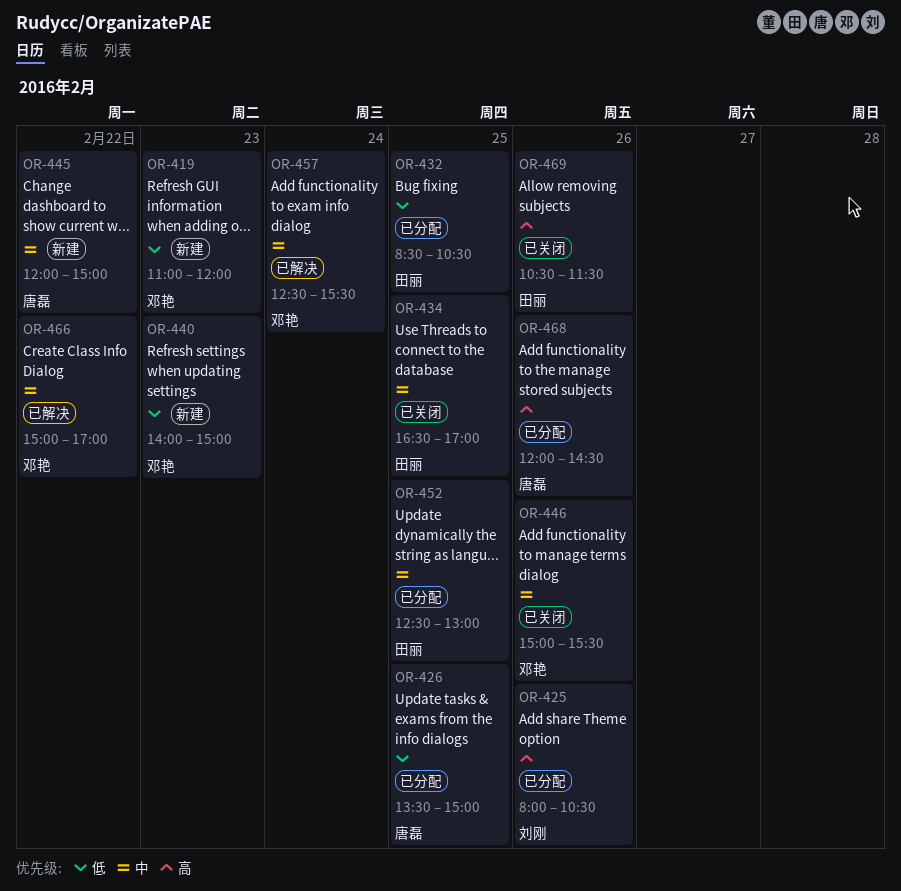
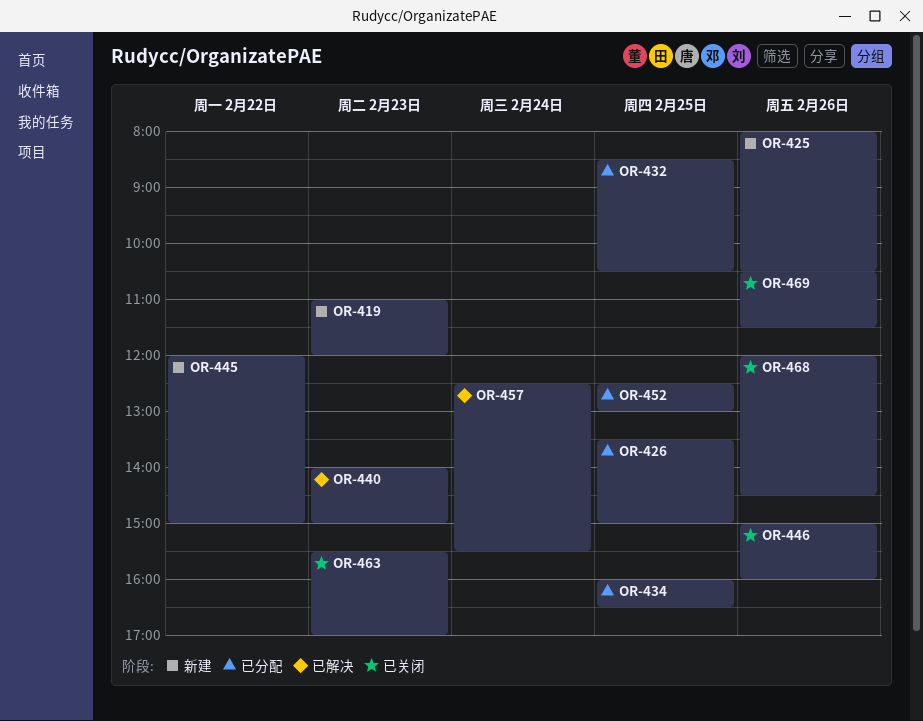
OR-425, status: 已分配 -> 新建
OR-434, status: 已关闭 -> 已分配
OR-434, begins: 16:30 -> 16:00
OR-434, ends: 17:00 -> 16:30
OR-440, status: 新建 -> 已解决
OR-446, ends: 15:30 -> 16:00
OR-463: none -> present
OR-466: present -> none
OR-468, status: 已分配 -> 已关闭

